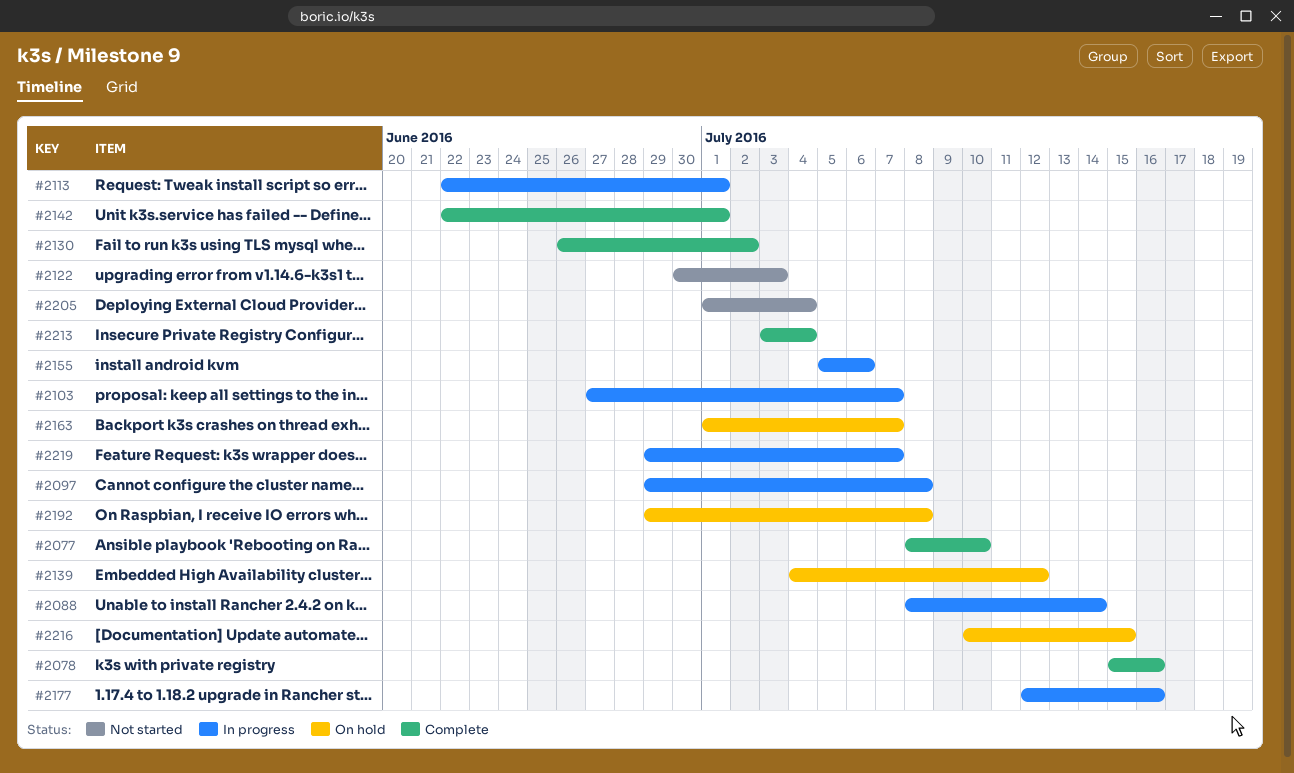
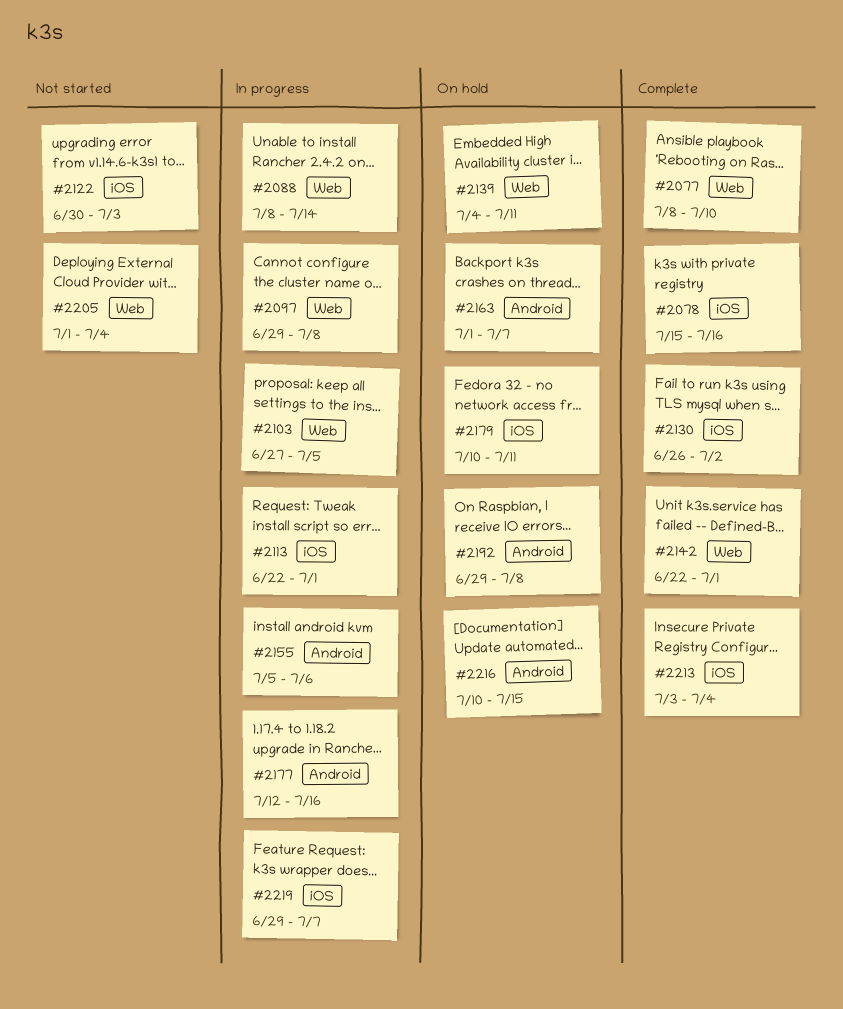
#2103, due: Jul 7 -> Jul 5
#2139, due: Jul 12 -> Jul 11
#2179: none -> present

